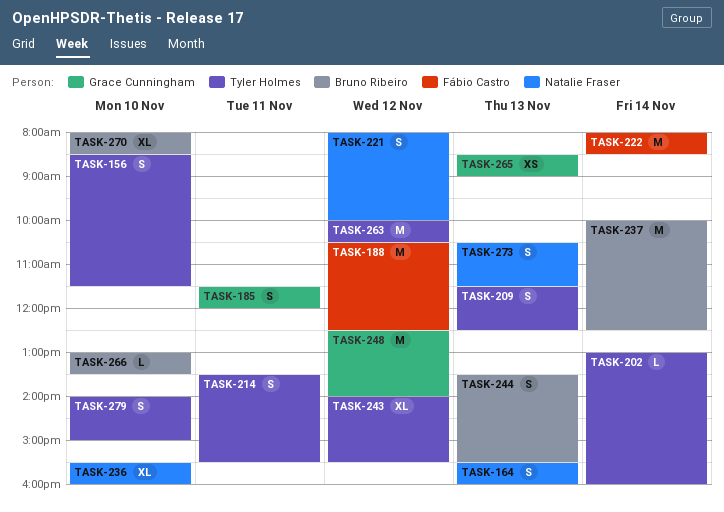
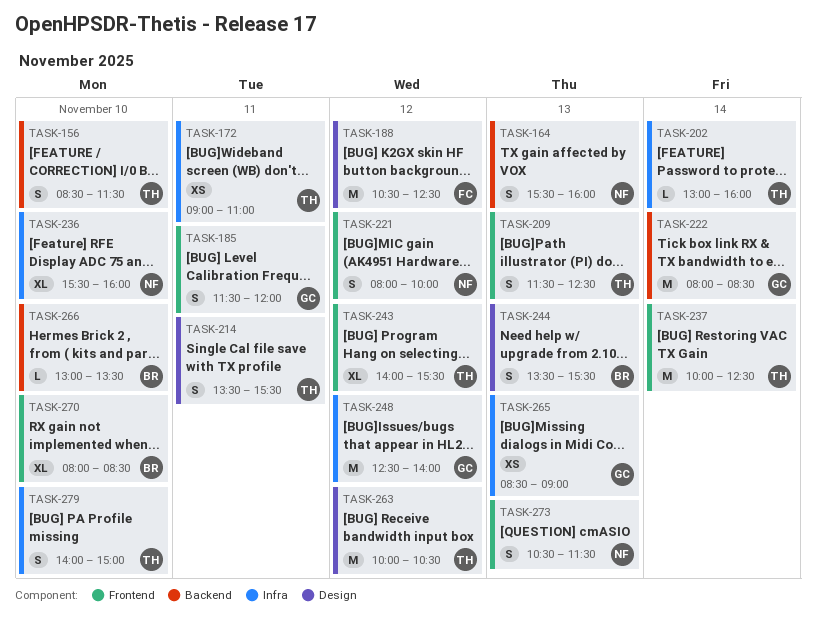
TASK-172: none -> present
TASK-222, owner: Fábio Castro -> Grace Cunningham
TASK-237, owner: Bruno Ribeiro -> Tyler Holmes

